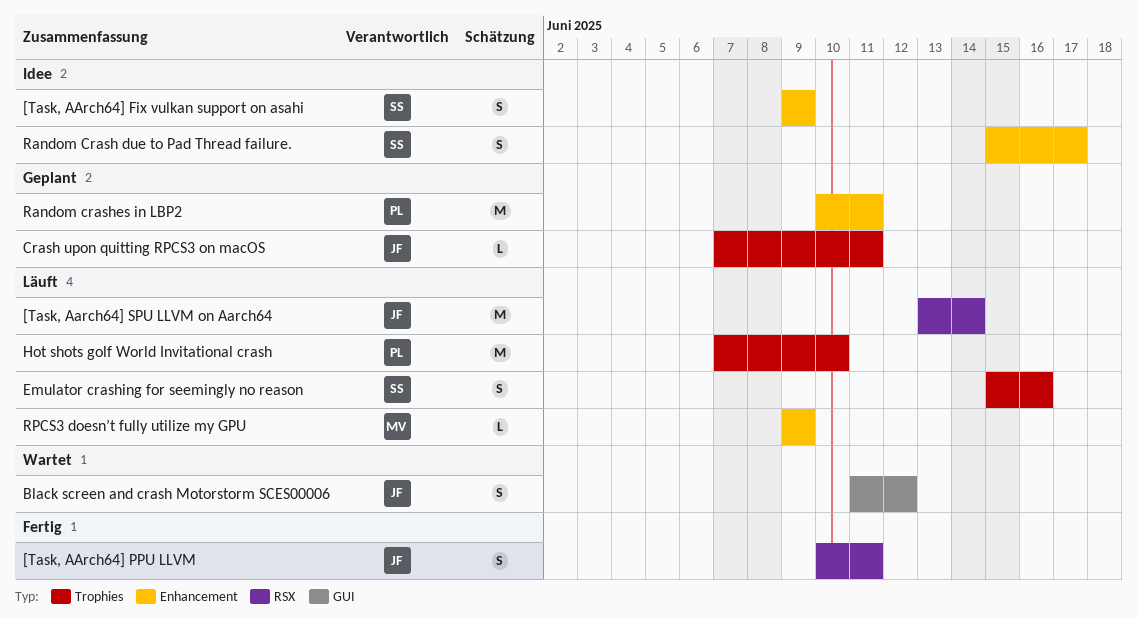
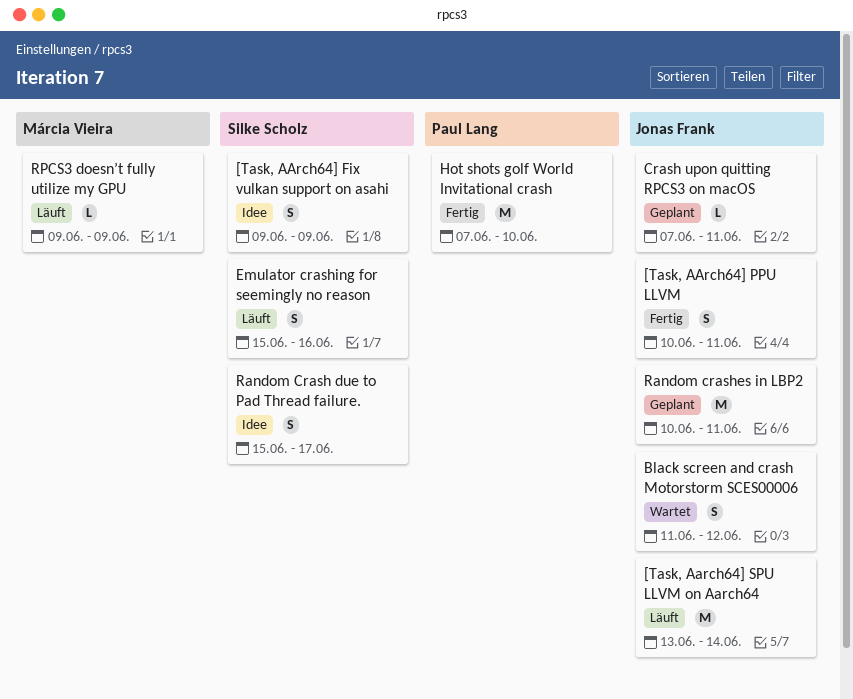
Hot shots golf World Invitational crash, status: Läuft -> Fertig
Random crashes in LBP2, owner: Paul Lang -> Jonas Frank

